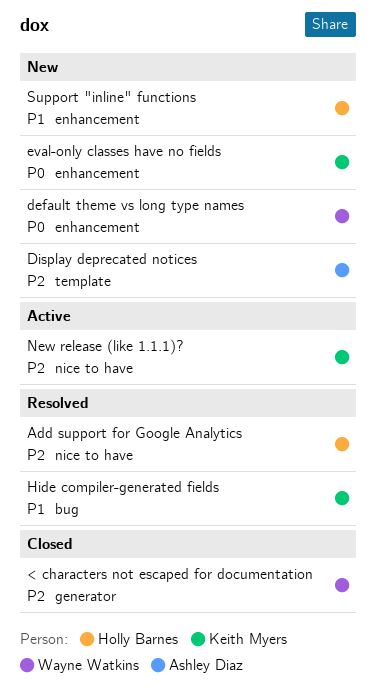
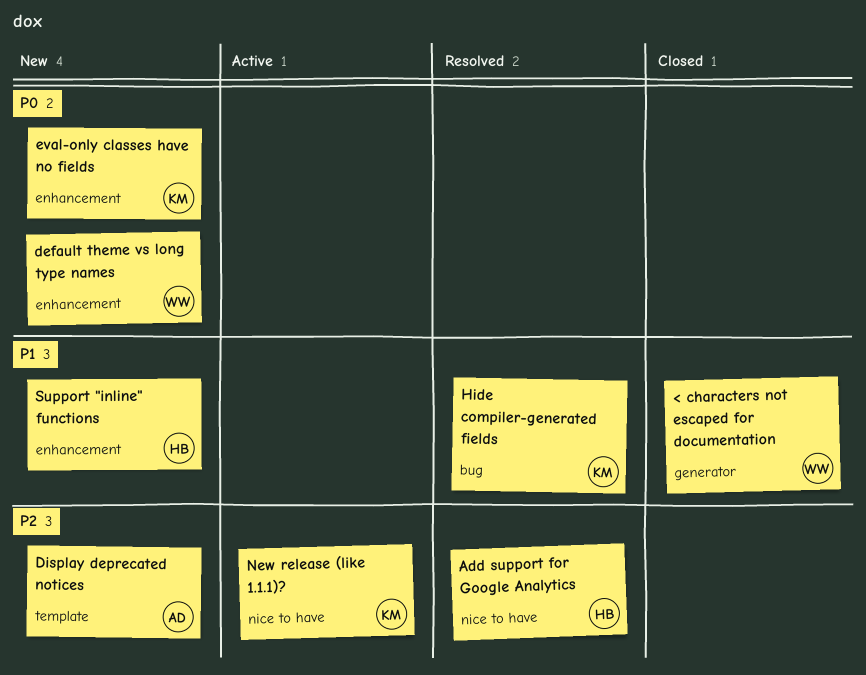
< characters not escaped for documentation, priority: P2 -> P1

